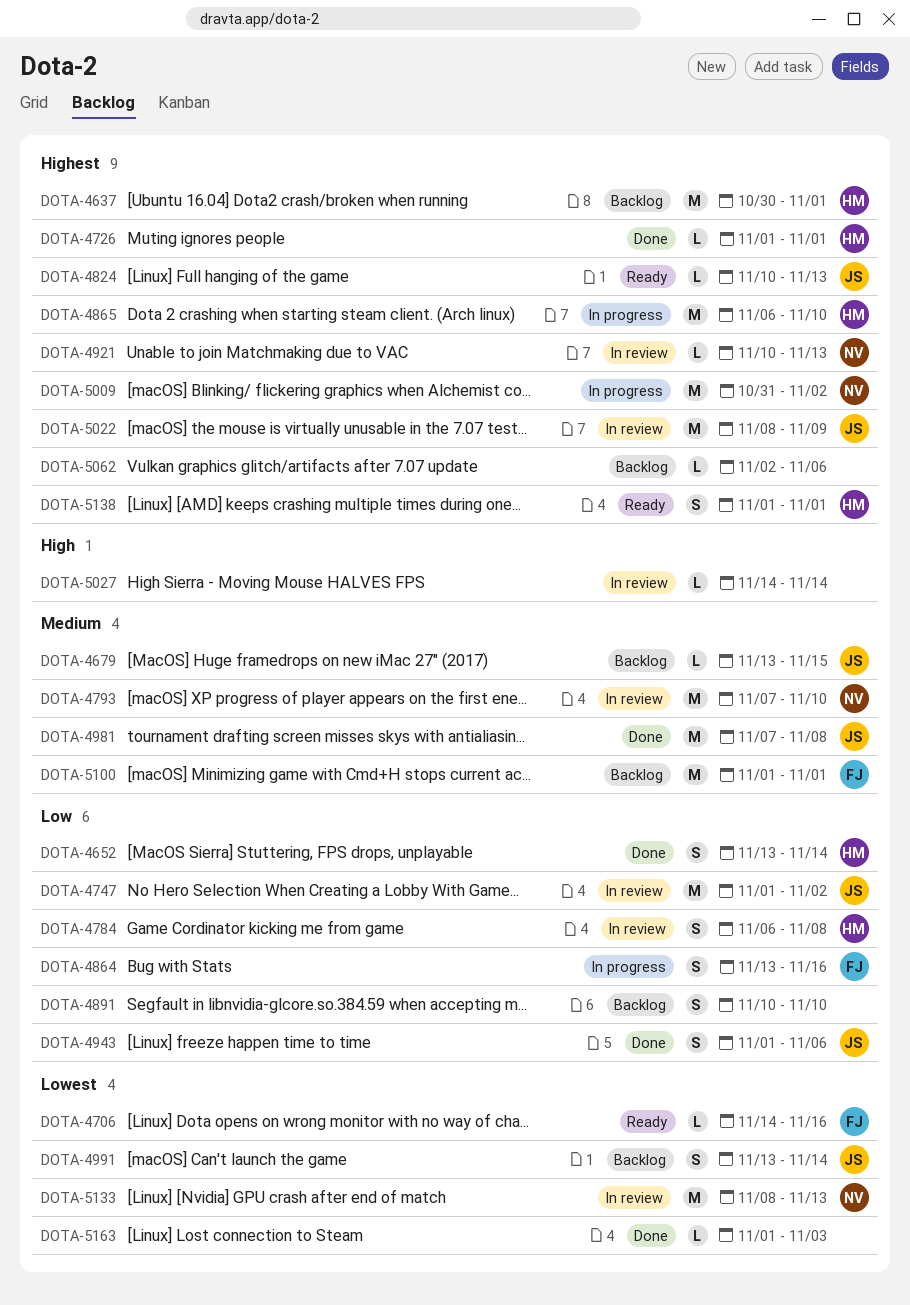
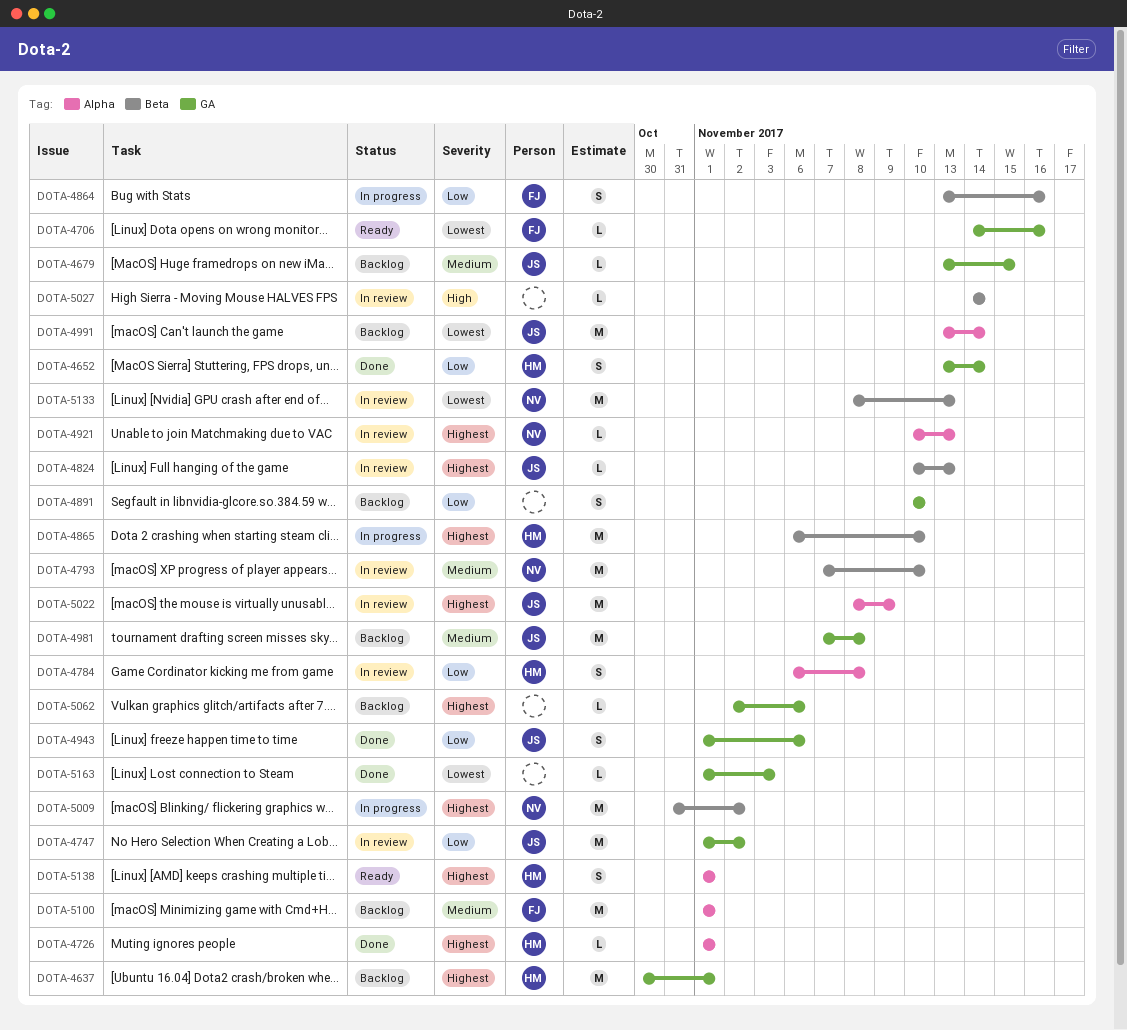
DOTA-4824, status: Ready -> In review
DOTA-4981, status: Done -> Backlog
DOTA-4991, estimate: S -> M

